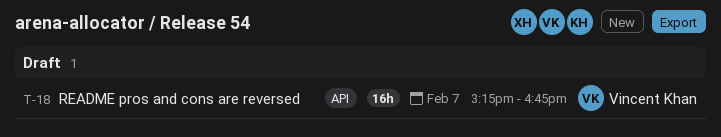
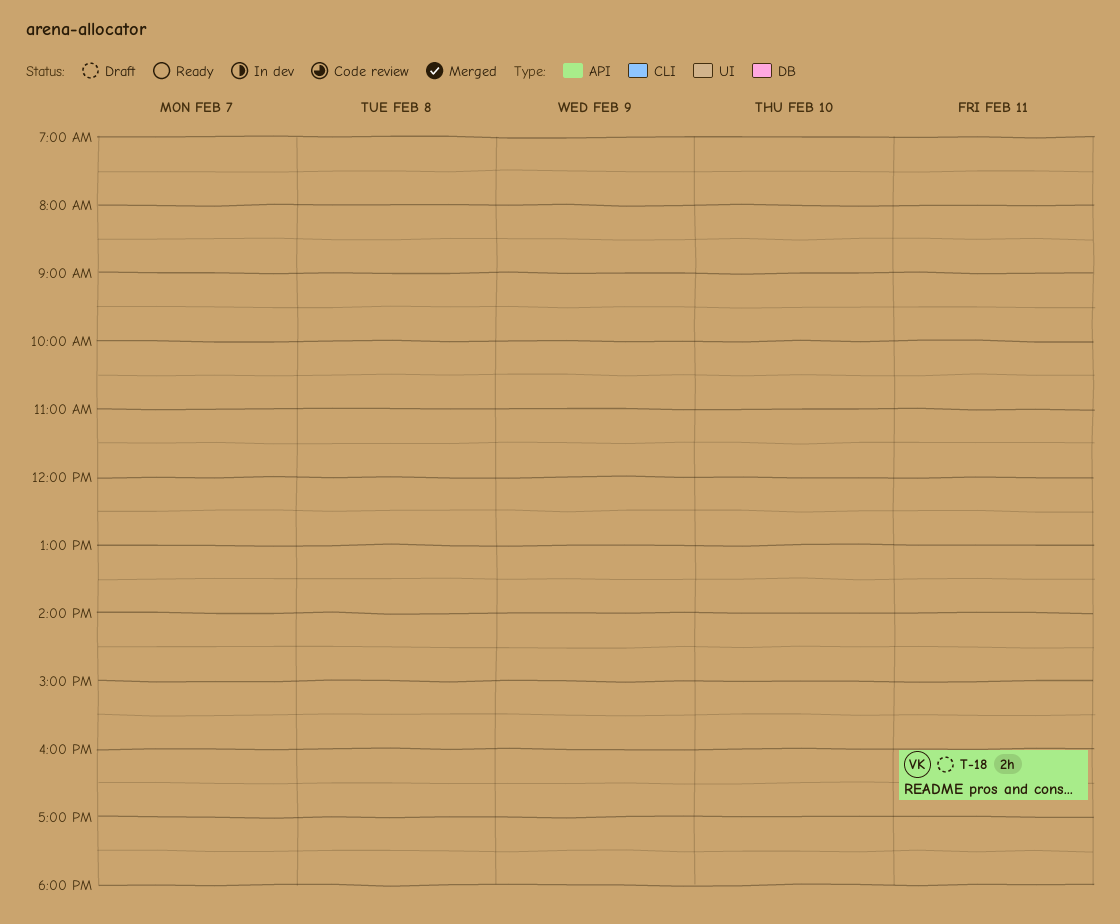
T-18, estimate: 16h -> 2h
T-18, day: Feb 7 -> Feb 11
T-18, begins: 15:15 -> 16:00

